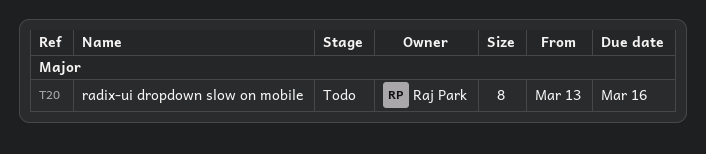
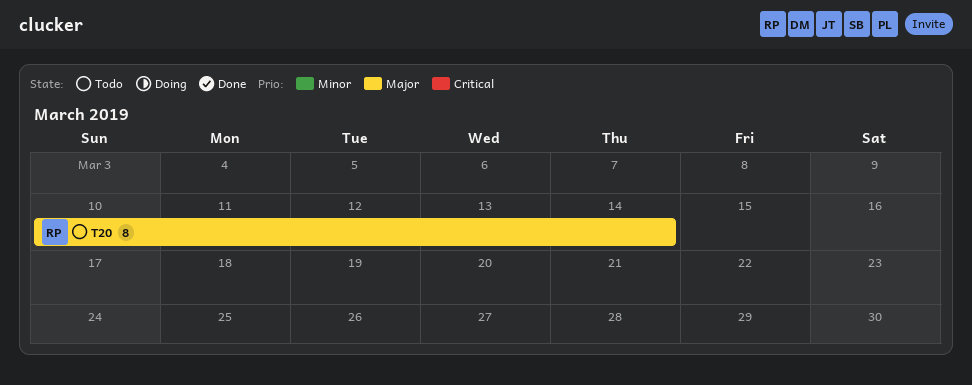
T20, start: Mar 13 -> Mar 10
T20, due: Mar 16 -> Mar 14

